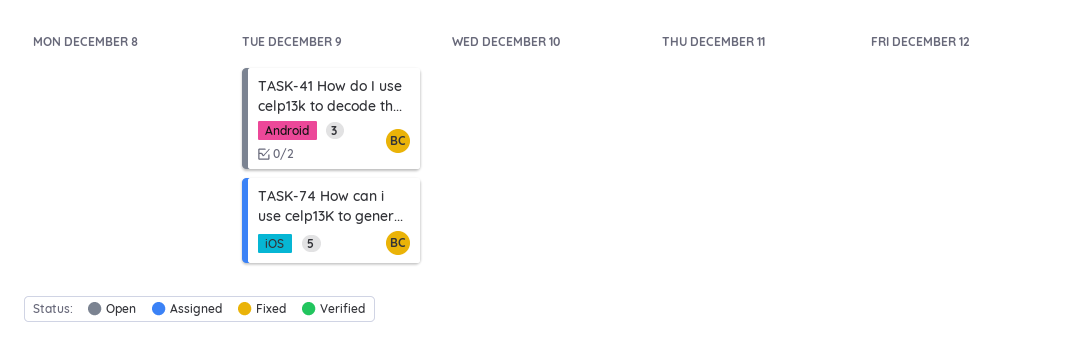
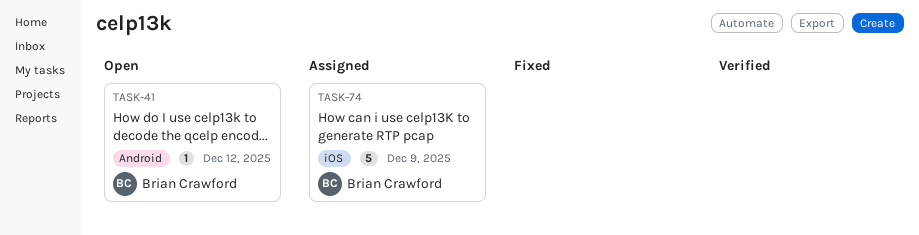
TASK-41, estimate: 3 -> 1
TASK-41, due: Dec 9 -> Dec 12

